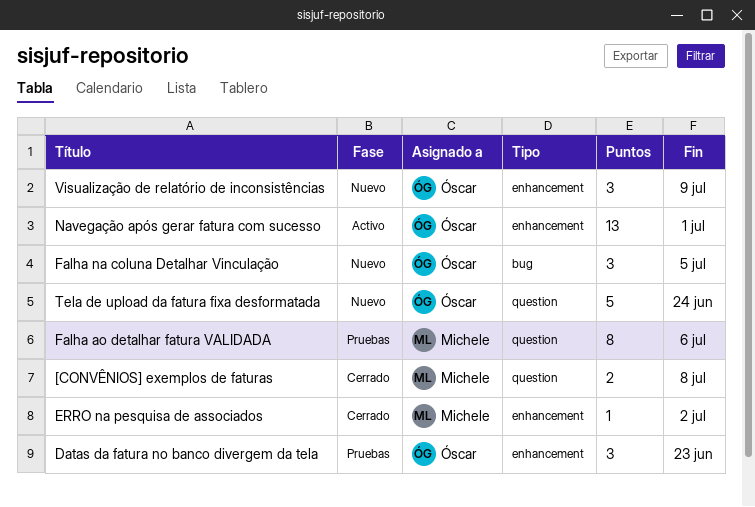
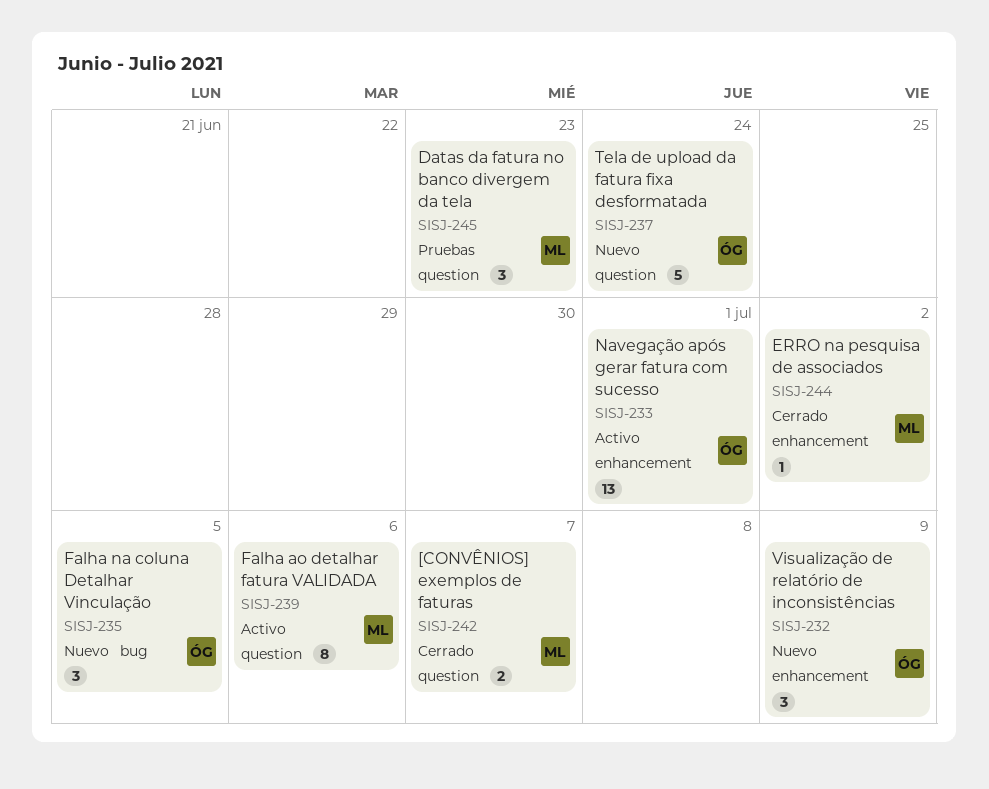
[CONVÊNIOS] exemplos de faturas, due: Jul 8 -> Jul 7
Datas da fatura no banco divergem da tela, owner: Óscar -> Michele
Datas da fatura no banco divergem da tela, label: enhancement -> question
Falha ao detalhar fatura VALIDADA, status: Pruebas -> Activo

